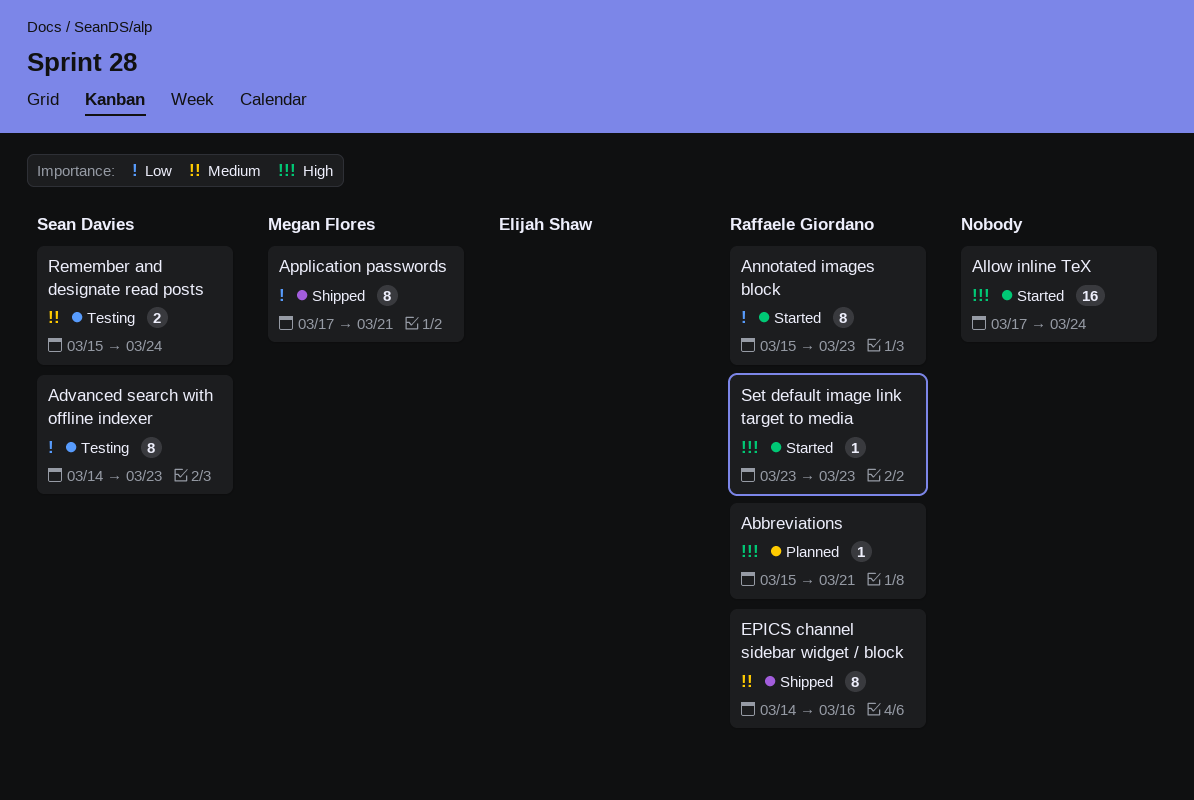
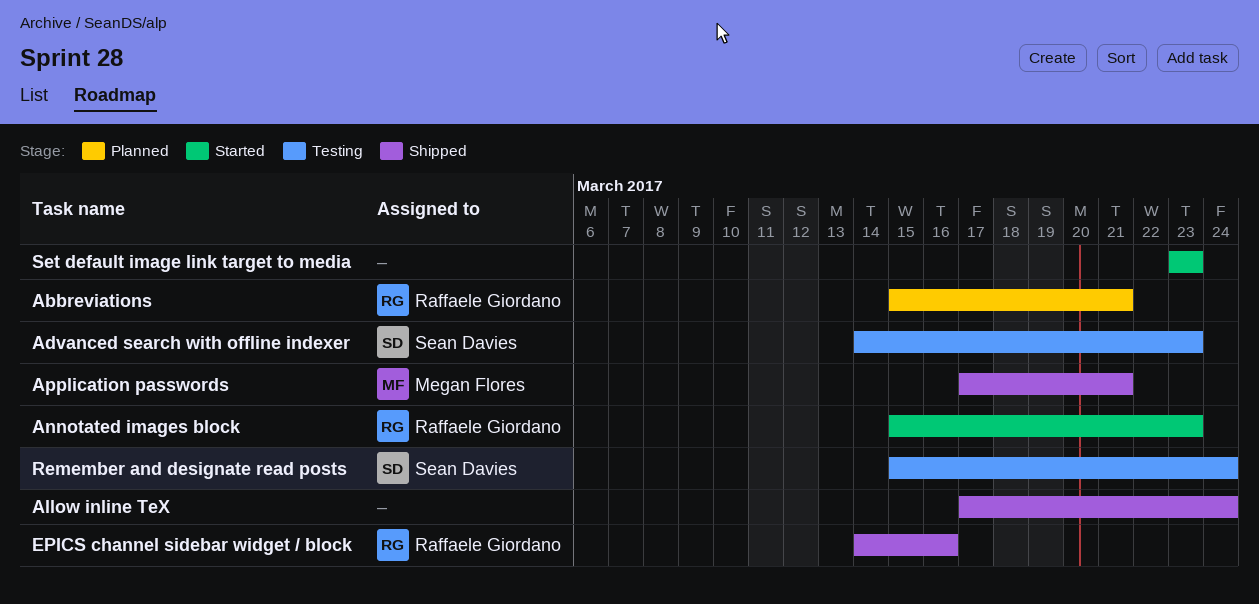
Allow inline TeX, status: Started -> Shipped
Set default image link target to media, owner: Raffaele Giordano -> none

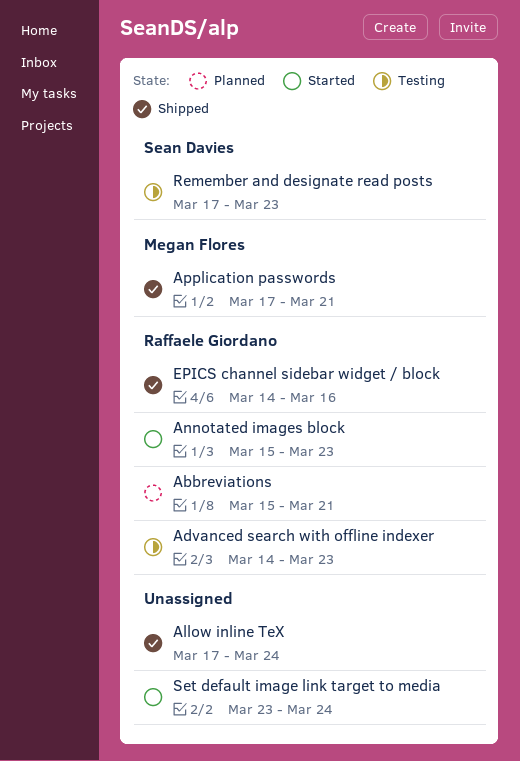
Advanced search with offline indexer, owner: Sean Davies -> Raffaele Giordano
Remember and designate read posts, start: Mar 15 -> Mar 17
Remember and designate read posts, due: Mar 24 -> Mar 23
Set default image link target to media, due: Mar 23 -> Mar 24

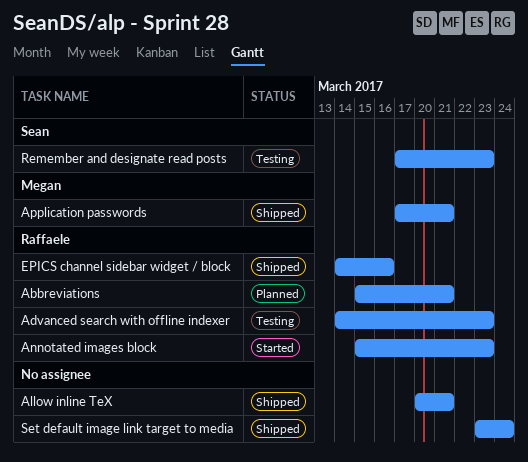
Allow inline TeX, start: Mar 17 -> Mar 20
Allow inline TeX, due: Mar 24 -> Mar 21
Set default image link target to media, status: Started -> Shipped

